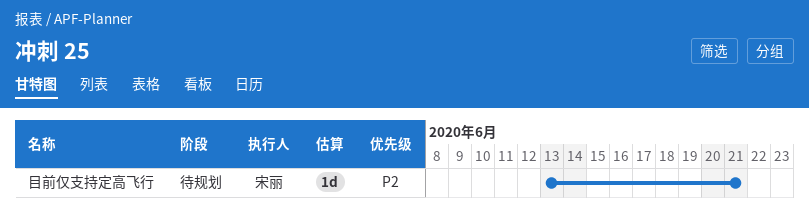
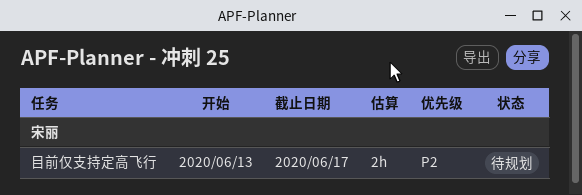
目前仅支持定高飞行, estimate: 1d -> 2h
目前仅支持定高飞行, due: Jun 21 -> Jun 17

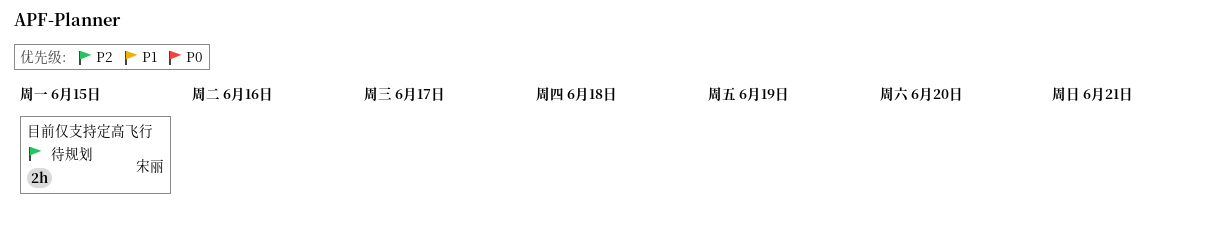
目前仅支持定高飞行, due: Jun 17 -> Jun 15

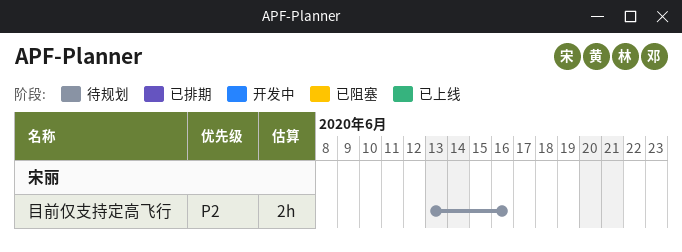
目前仅支持定高飞行, due: Jun 15 -> Jun 16

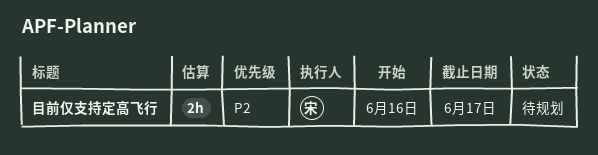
目前仅支持定高飞行, start: Jun 13 -> Jun 16
目前仅支持定高飞行, due: Jun 16 -> Jun 17

